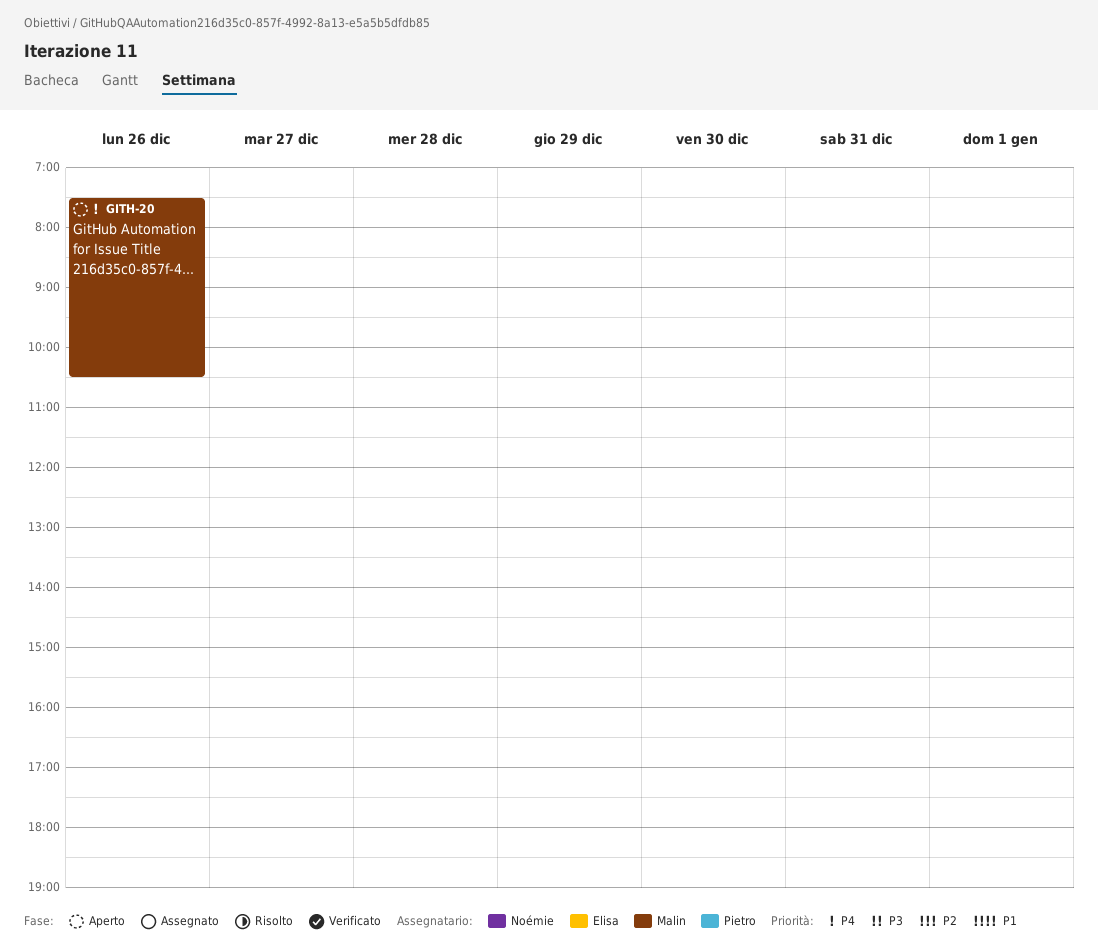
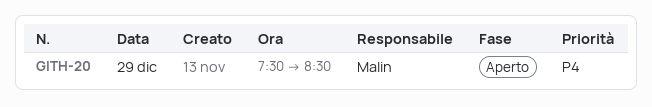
GITH-20, day: Dec 26 -> Dec 29
GITH-20, ends: 10:30 -> 08:30

